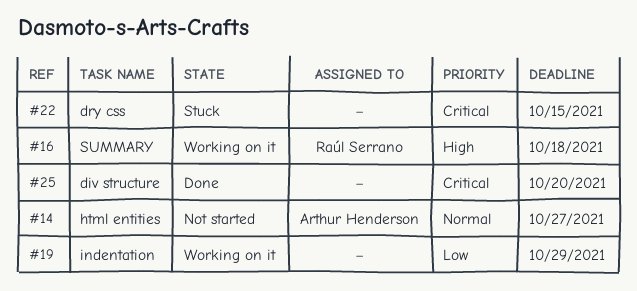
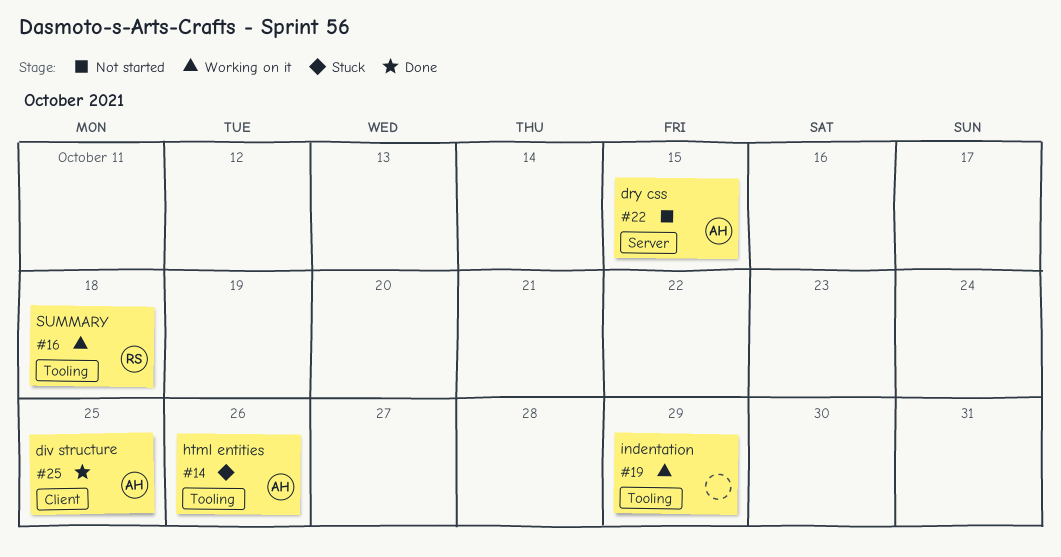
#14, status: Not started -> Stuck
#14, due: Oct 27 -> Oct 26
#22, status: Stuck -> Not started
#22, owner: none -> Arthur Henderson
#25, owner: none -> Arthur Henderson
#25, due: Oct 20 -> Oct 25

